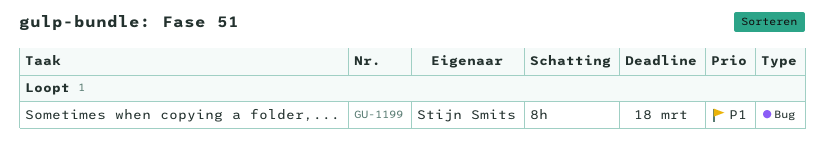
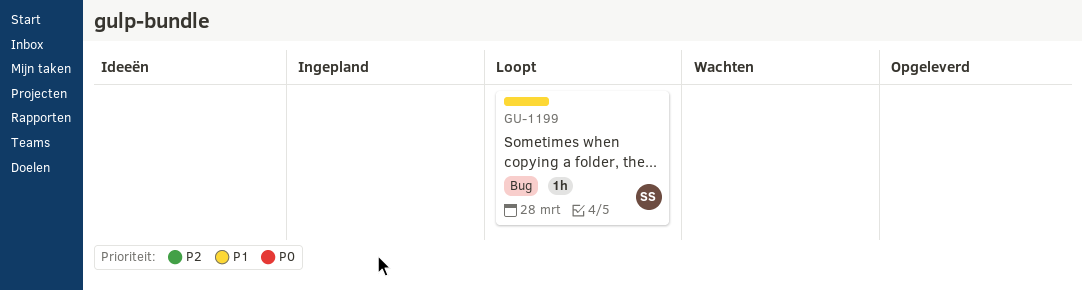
GU-1199, estimate: 8h -> 1h
GU-1199, due: Mar 18 -> Mar 28

